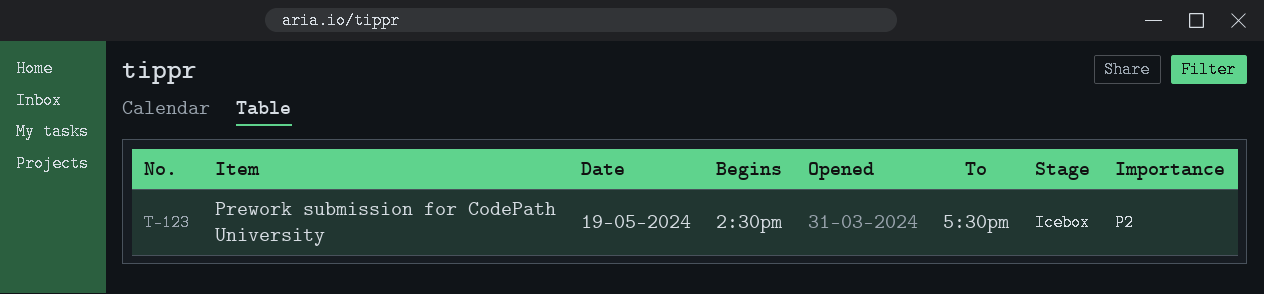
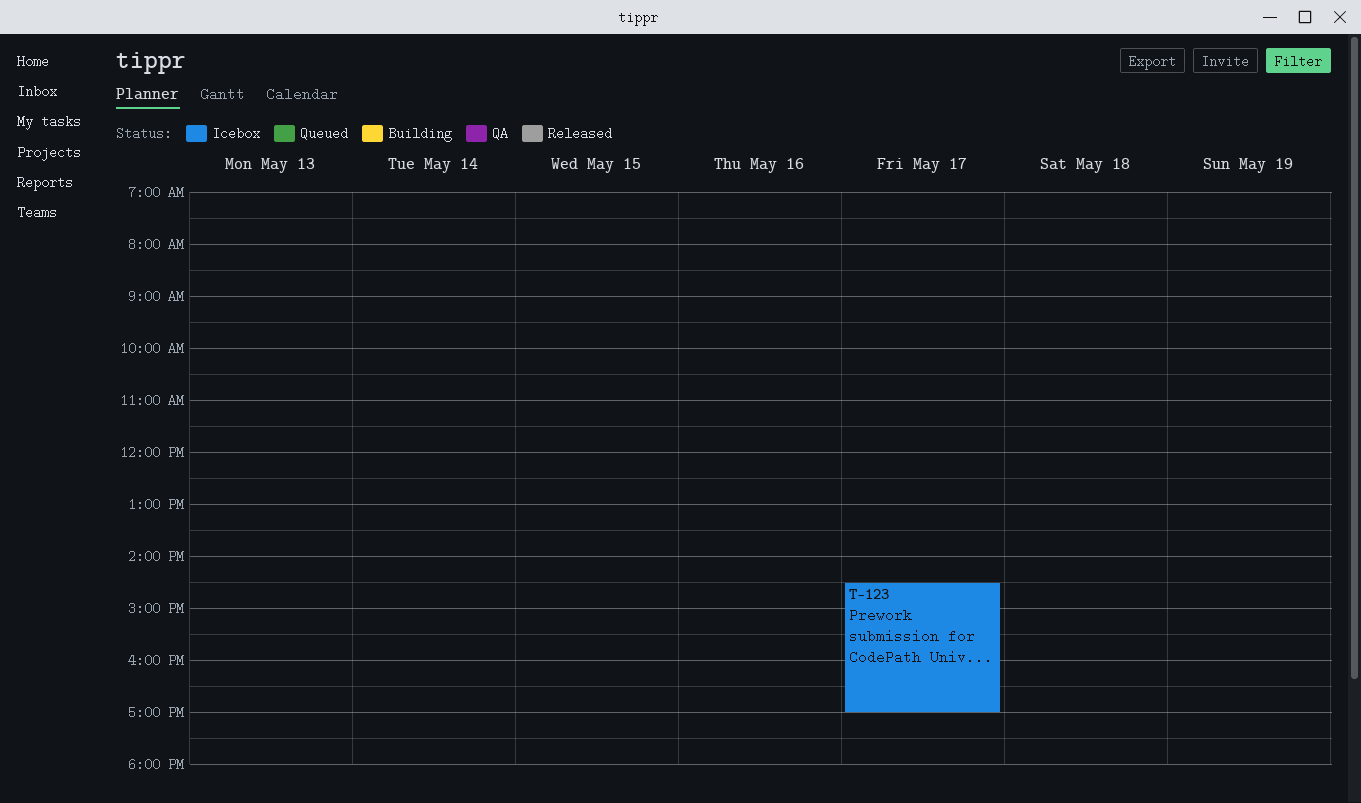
T-123, day: May 19 -> May 17
T-123, ends: 17:30 -> 17:00

